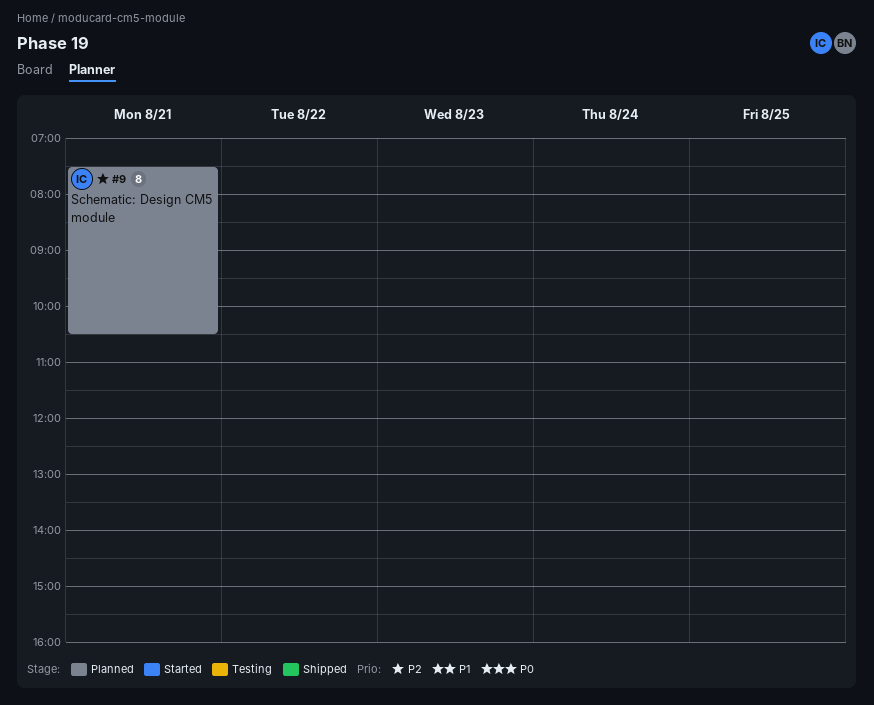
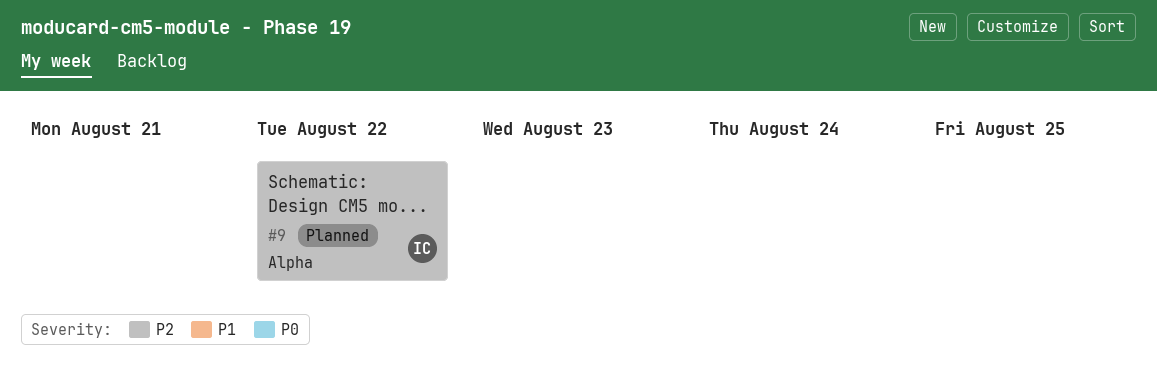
#9, day: Aug 21 -> Aug 22

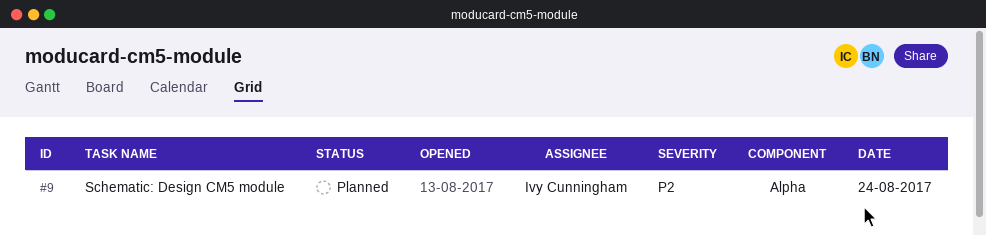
#9, day: Aug 22 -> Aug 24

